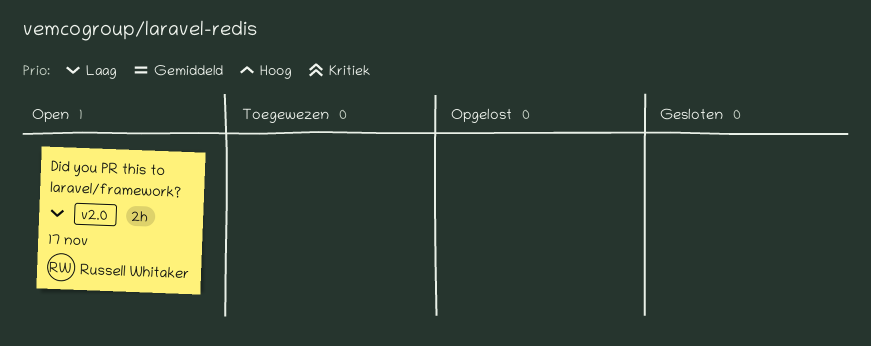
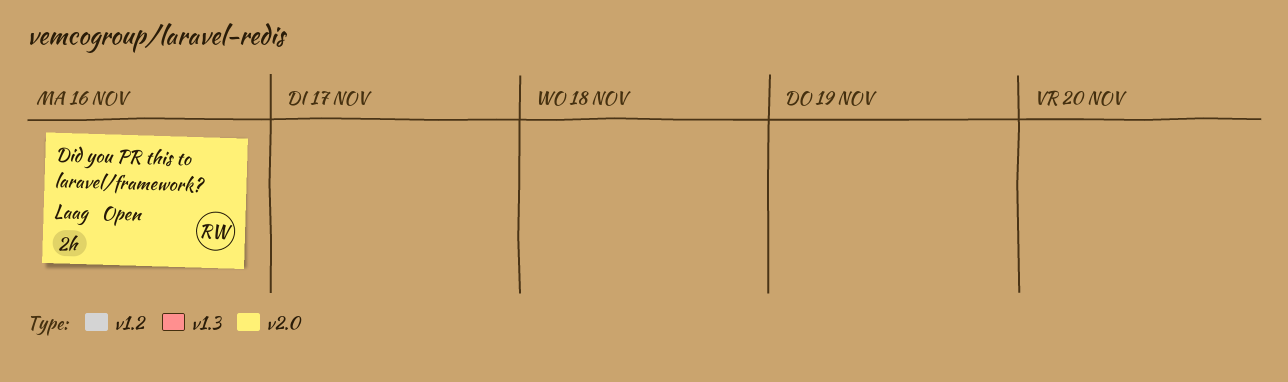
Did you PR this to laravel/framework?, due: Nov 17 -> Nov 16

